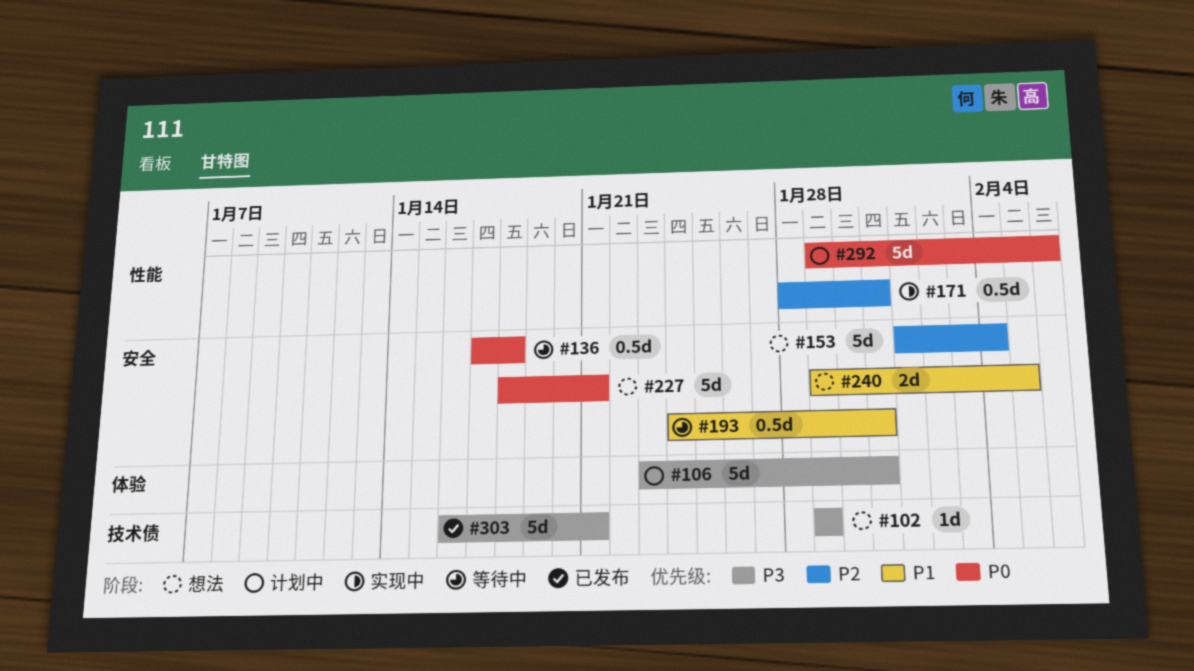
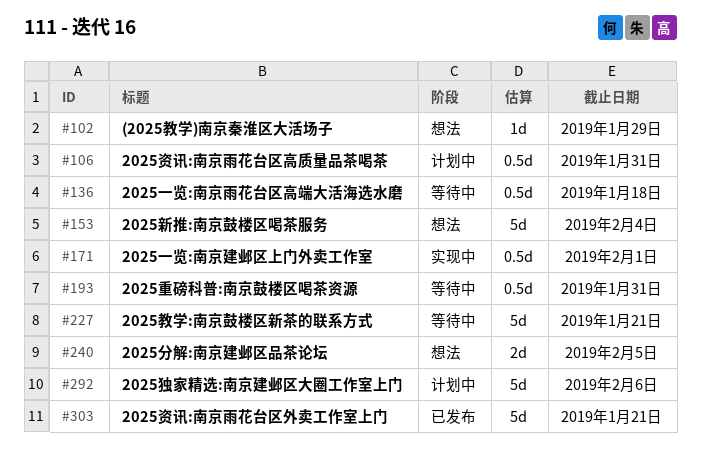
#106, estimate: 5d -> 0.5d
#171, due: Jan 31 -> Feb 1
#227, status: 想法 -> 等待中

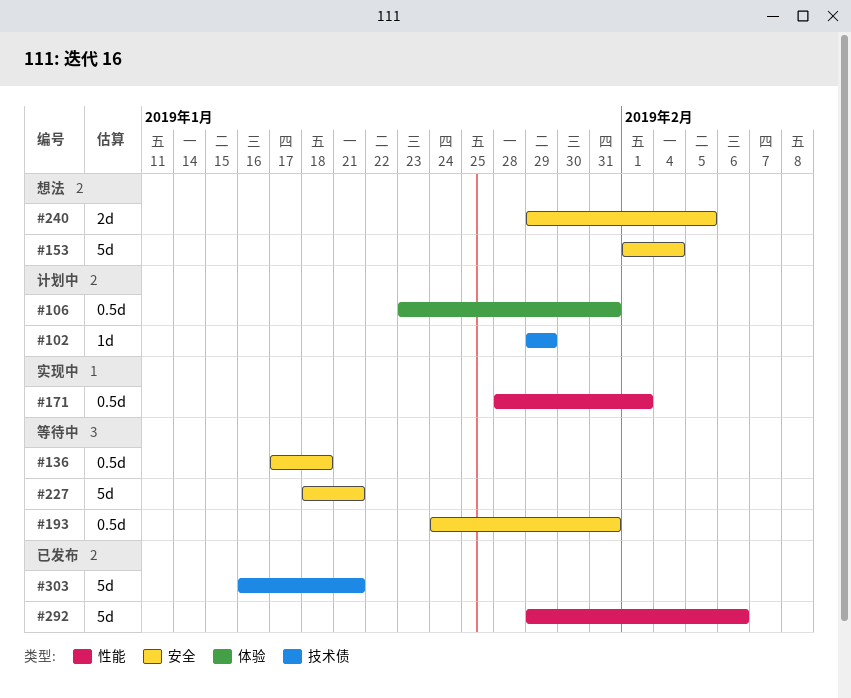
#102, status: 想法 -> 计划中
#292, status: 计划中 -> 已发布

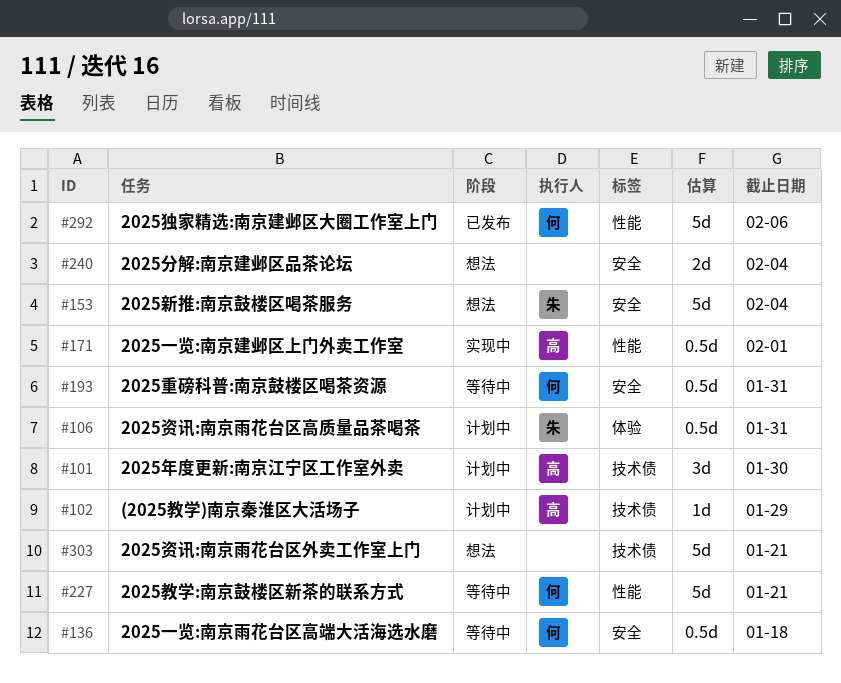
#101: none -> present
#227, label: 安全 -> 性能
#240, due: Feb 5 -> Feb 4
#303, status: 已发布 -> 想法

